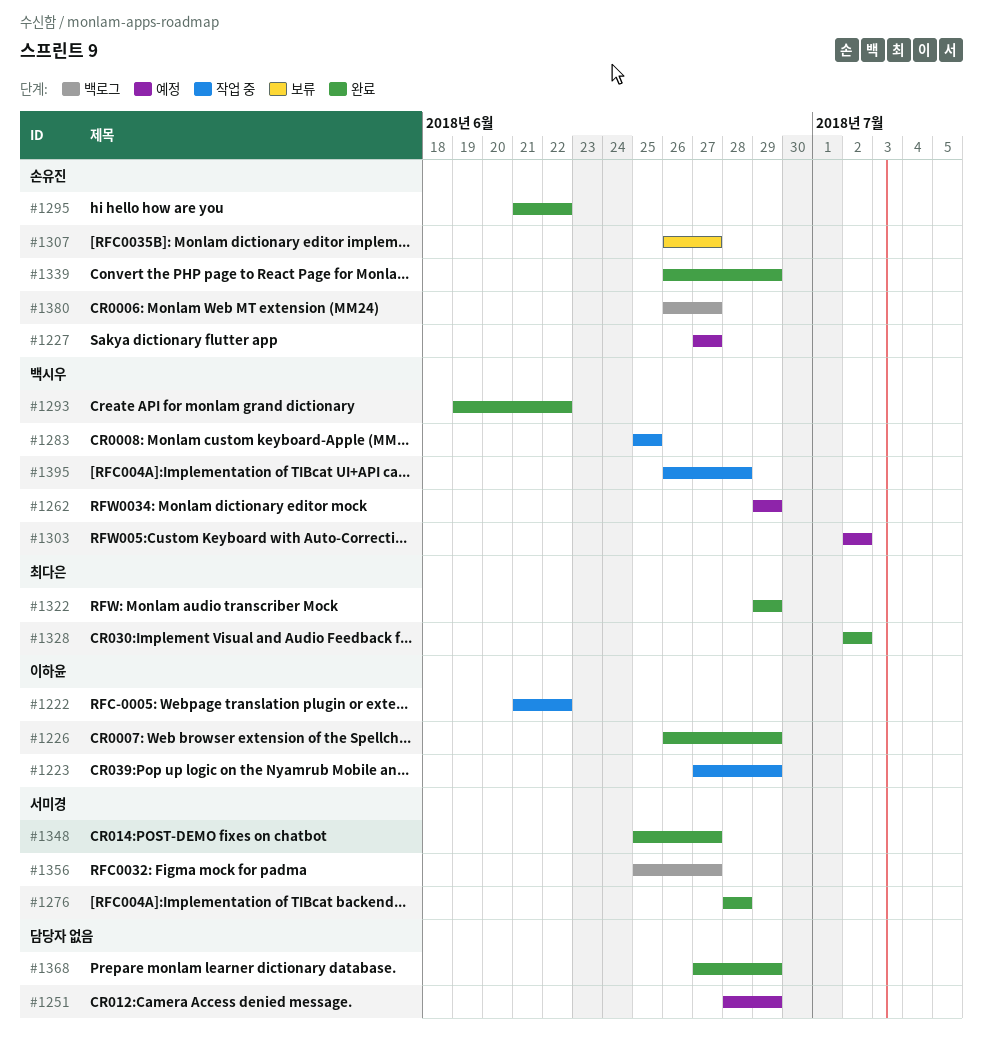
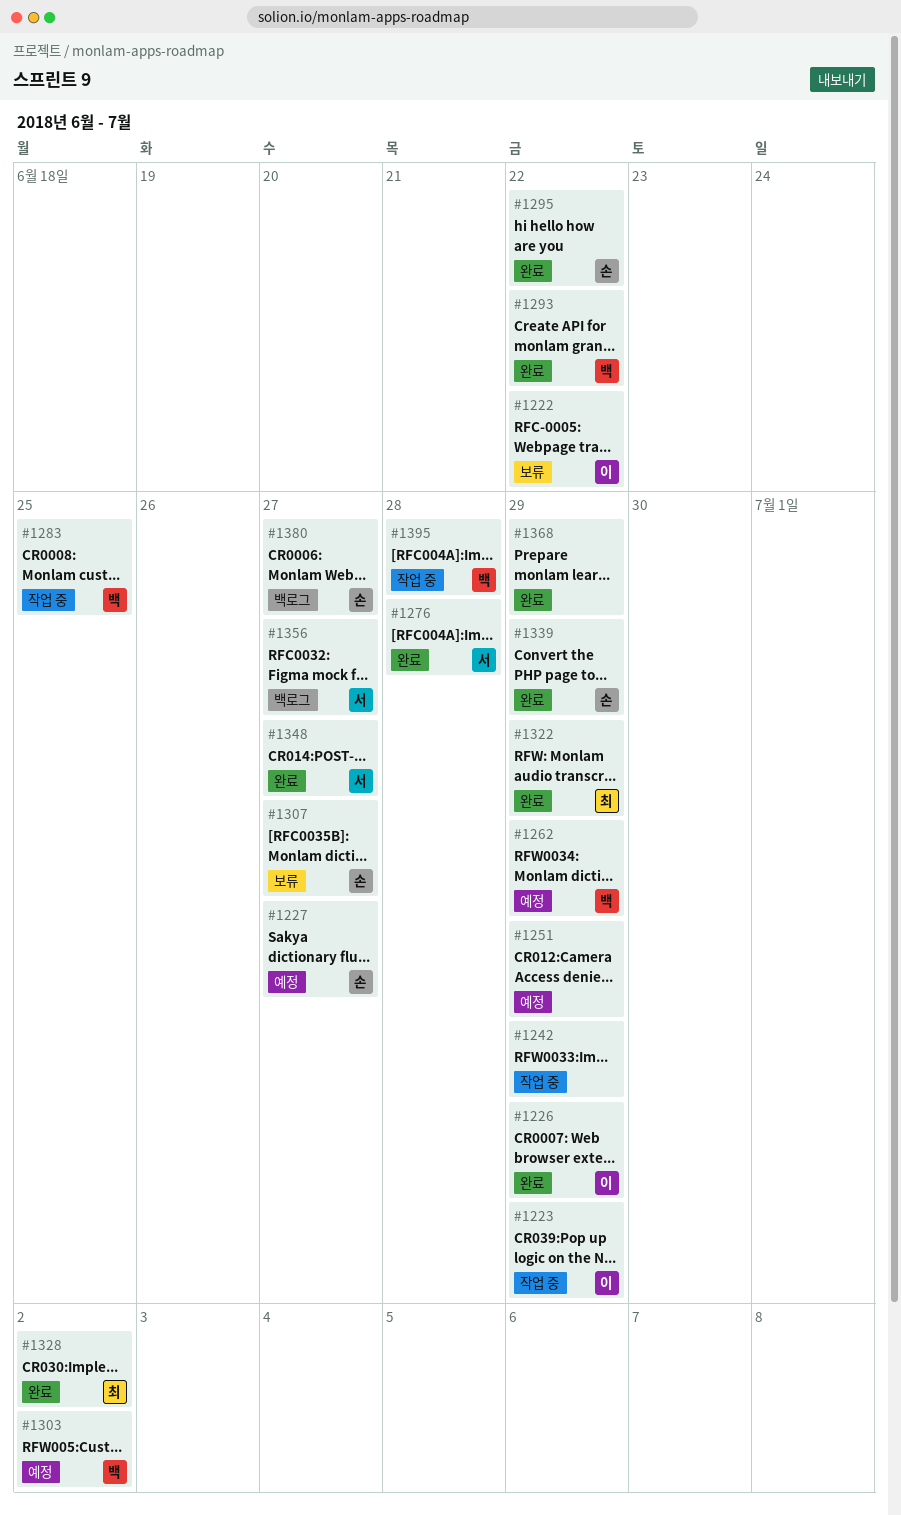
#1222, status: 작업 중 -> 보류
#1242: none -> present

